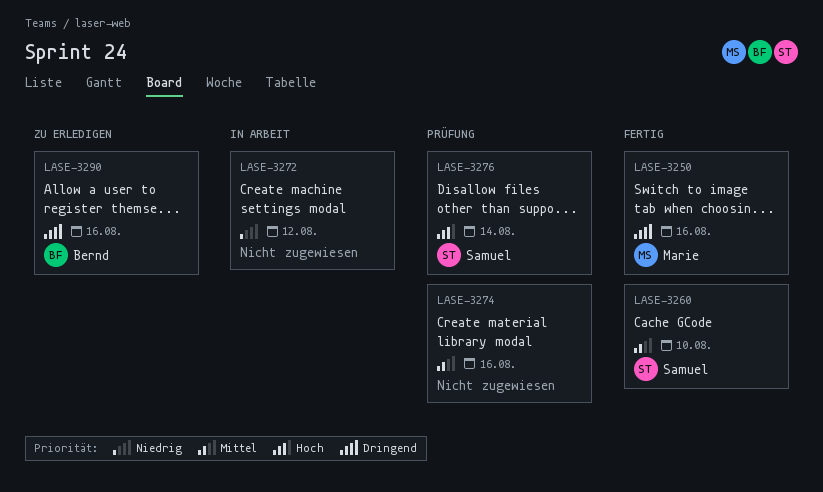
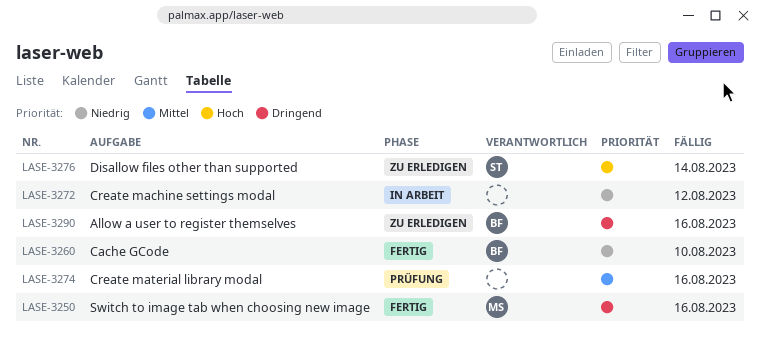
LASE-3260, owner: Samuel -> Bernd
LASE-3260, priority: Mittel -> Niedrig
LASE-3276, status: Prüfung -> Zu erledigen

